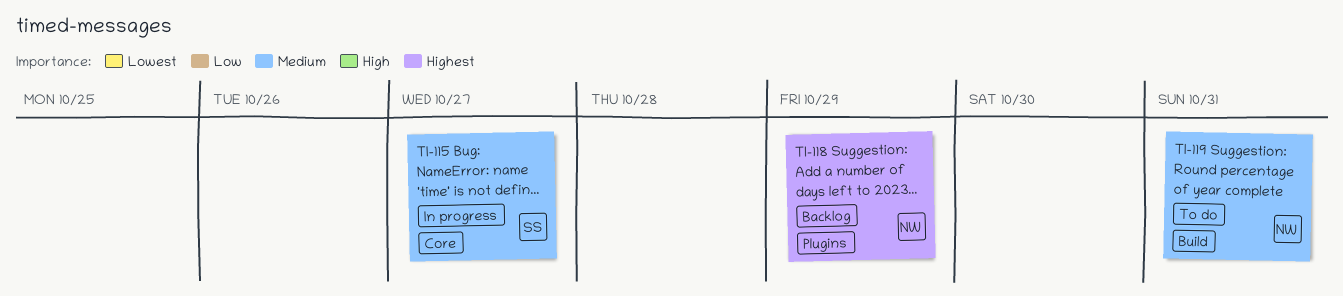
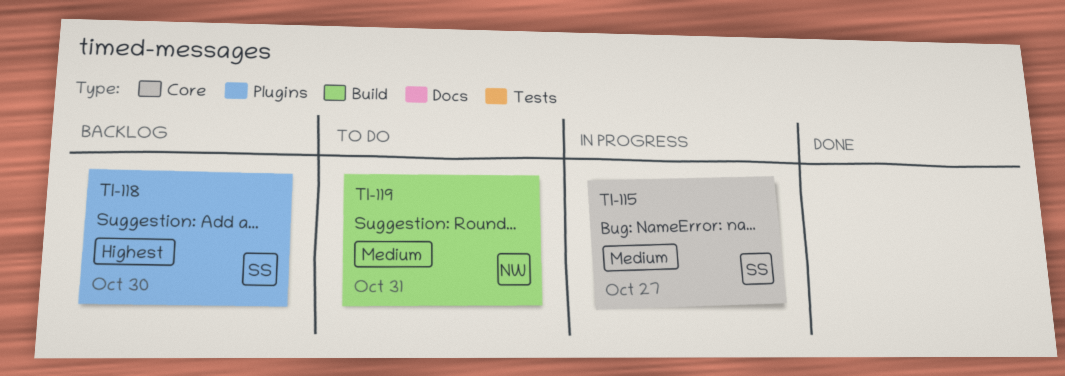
TI-118, owner: NW -> SS
TI-118, due: Oct 29 -> Oct 30

